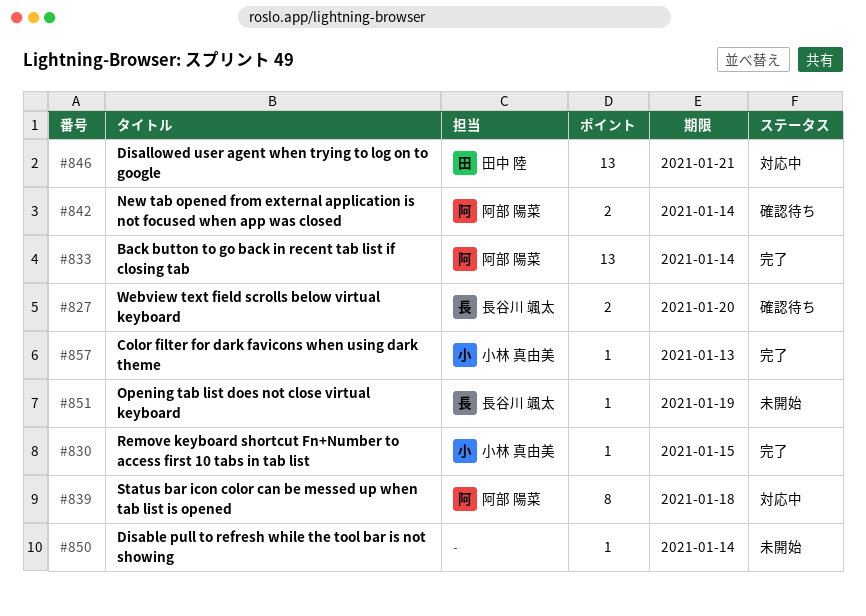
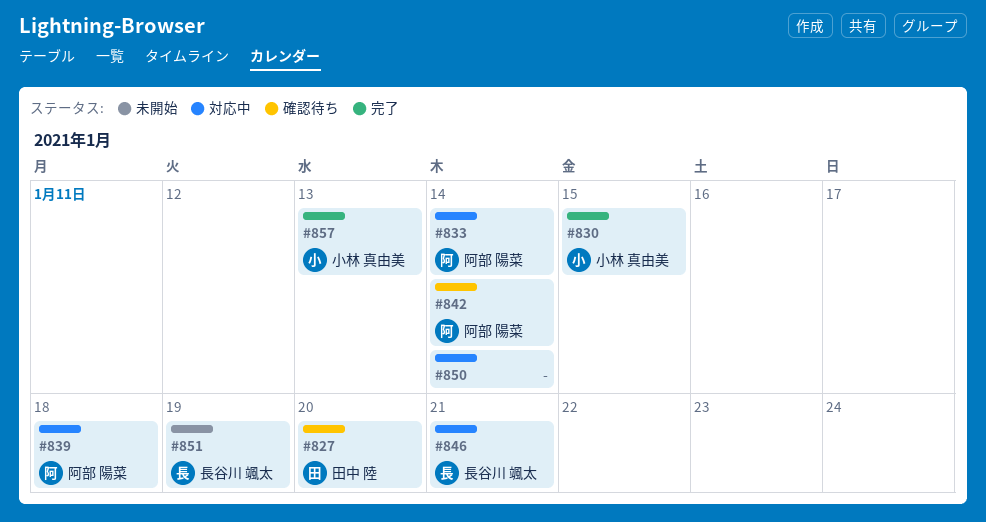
#827, owner: 長谷川 颯太 -> 田中 陸
#833, status: 完了 -> 対応中
#846, owner: 田中 陸 -> 長谷川 颯太
#850, status: 未開始 -> 対応中

